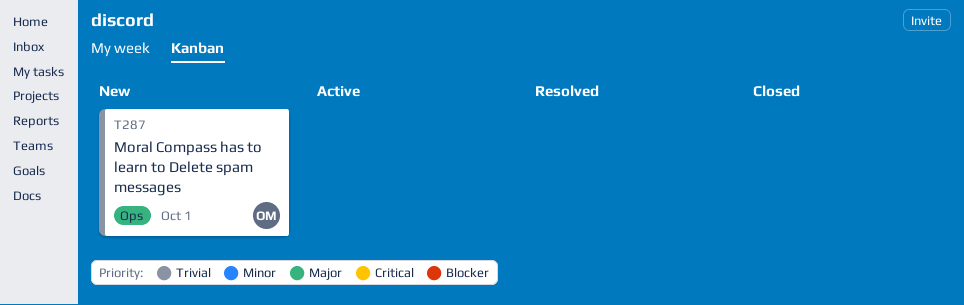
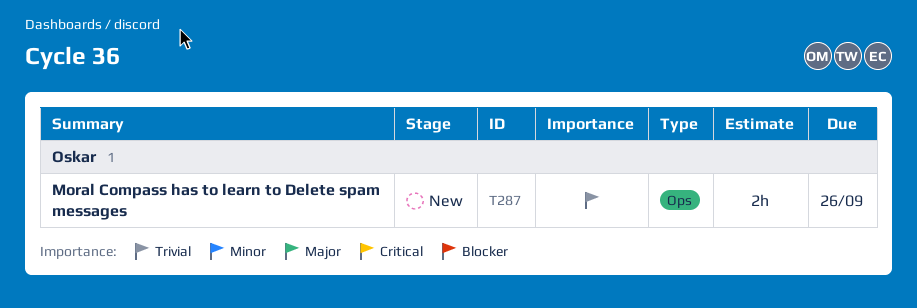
T287, due: Oct 1 -> Sep 26

